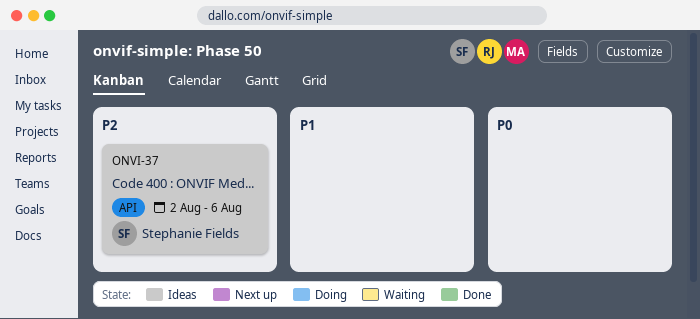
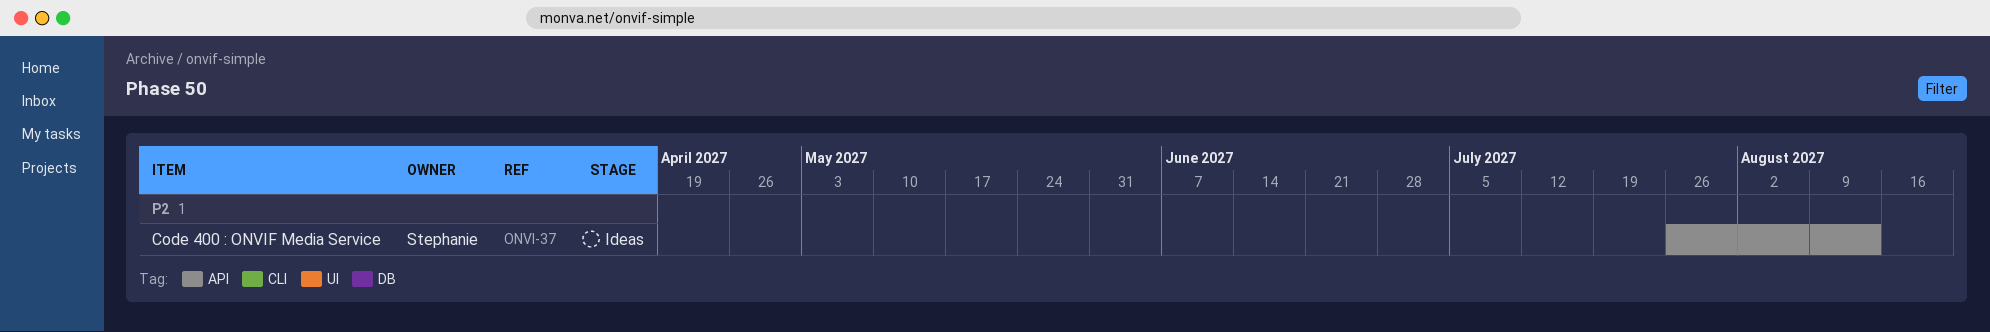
ONVI-37, start: Aug 2 -> Jul 26
ONVI-37, due: Aug 6 -> Aug 13

